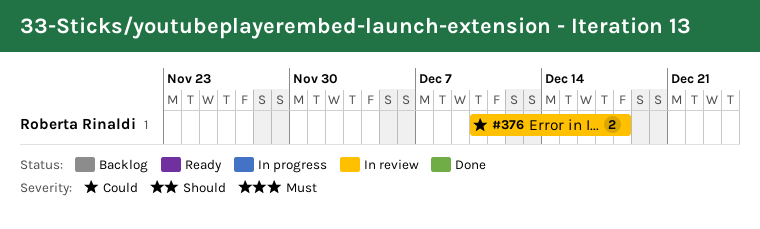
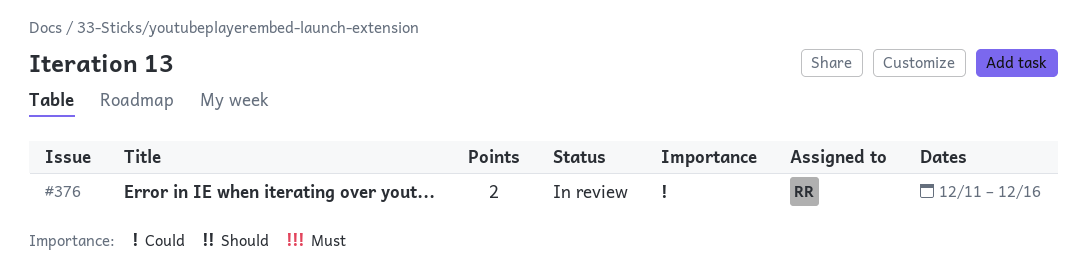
#376, start: Dec 10 -> Dec 11
#376, due: Dec 18 -> Dec 16

